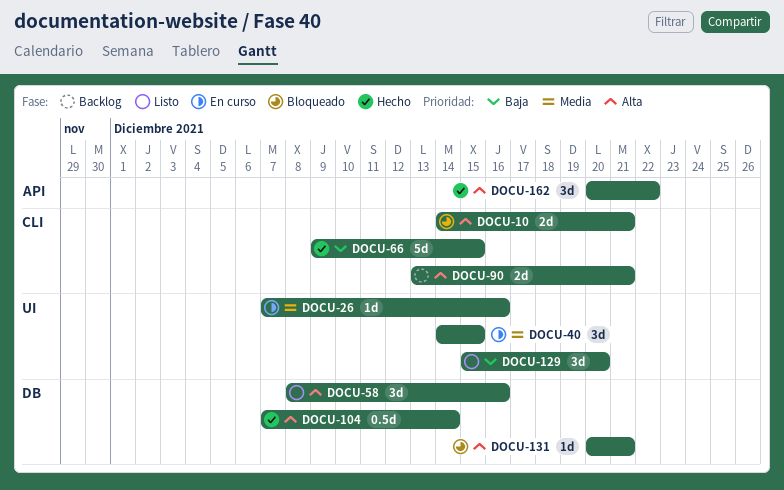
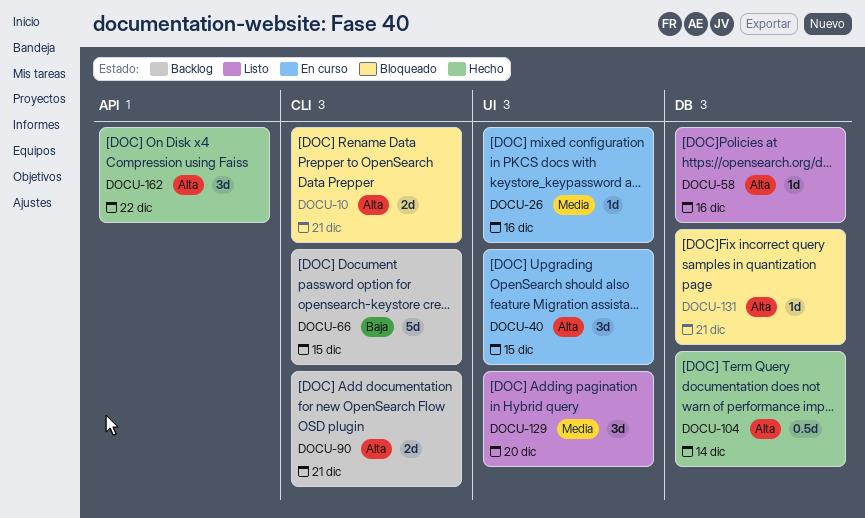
DOCU-40, priority: Media -> Alta
DOCU-58, estimate: 3d -> 1d
DOCU-66, status: Hecho -> Backlog
DOCU-129, priority: Baja -> Media

